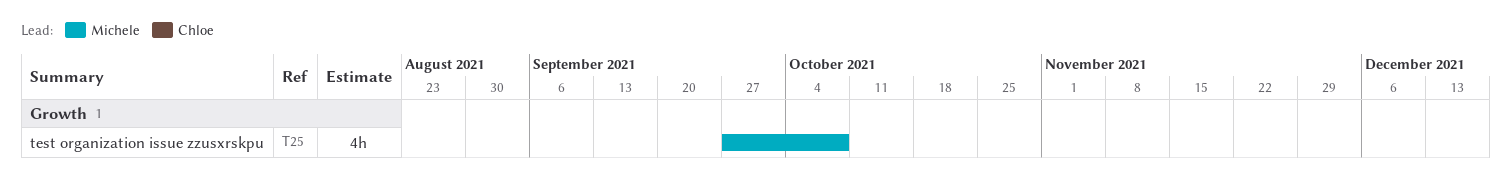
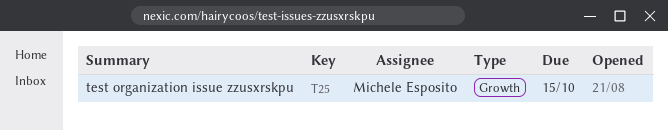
T25, due: Oct 8 -> Oct 15

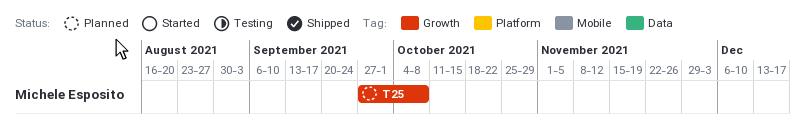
T25, due: Oct 15 -> Oct 8

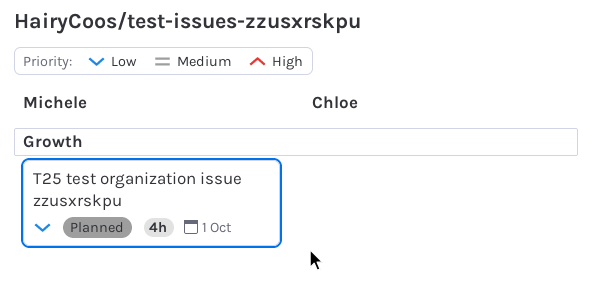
T25, due: Oct 8 -> Oct 1

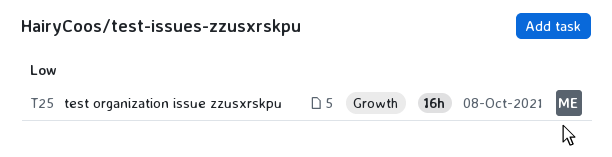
T25, estimate: 4h -> 16h
T25, due: Oct 1 -> Oct 8

